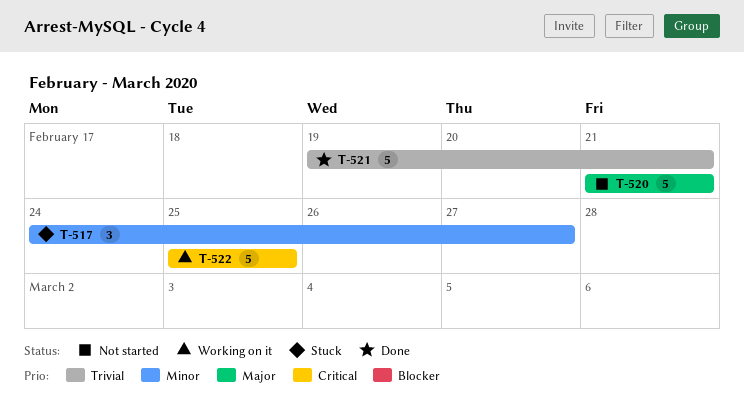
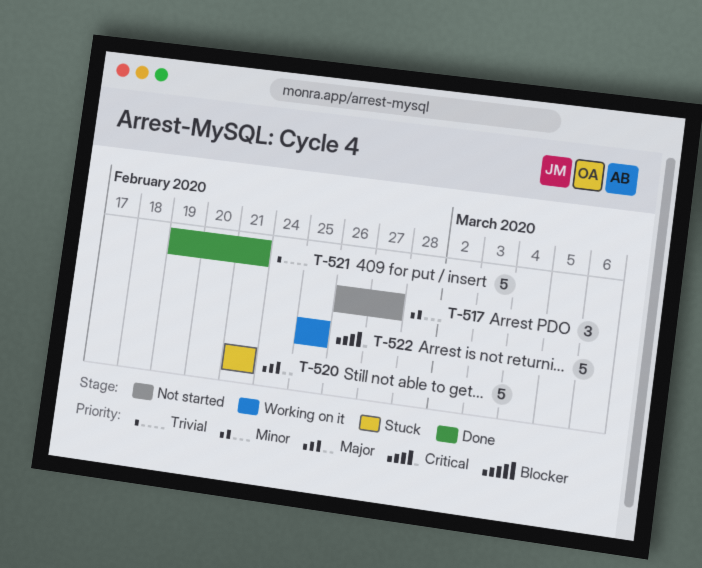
T-517, status: Stuck -> Not started
T-517, start: Feb 24 -> Feb 26
T-520, status: Not started -> Stuck

